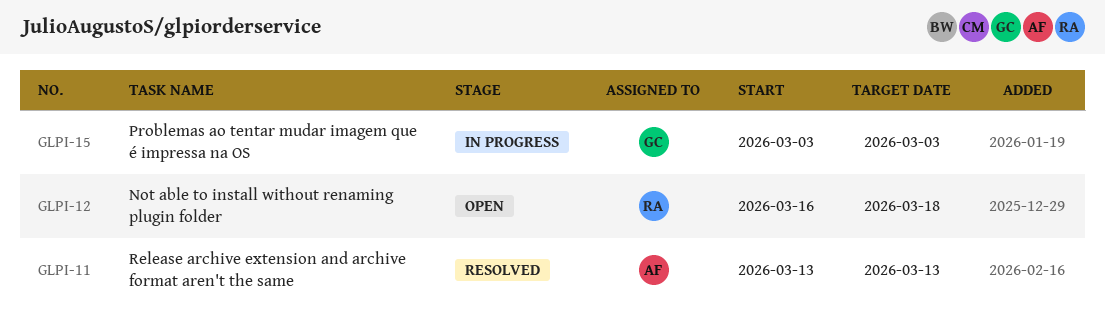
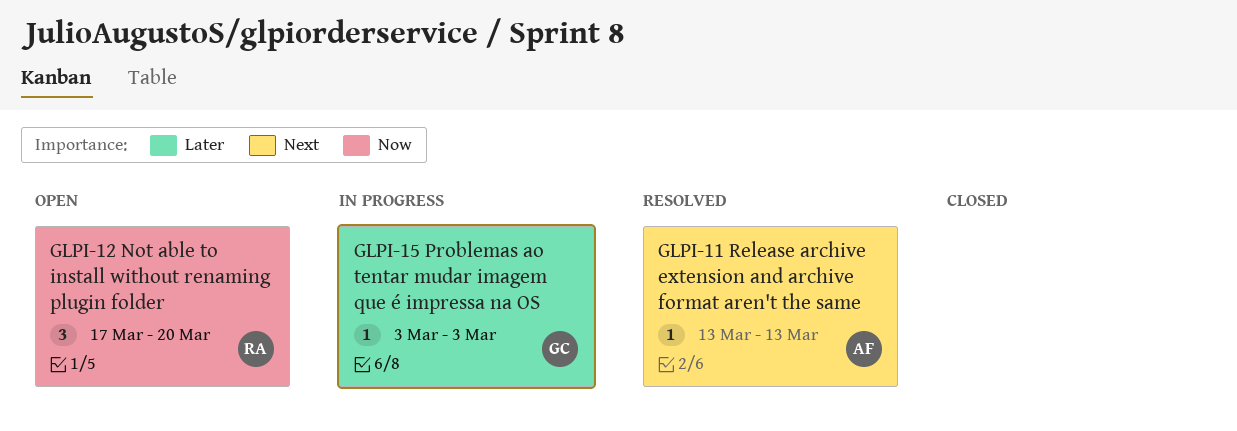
GLPI-12, start: Mar 16 -> Mar 17
GLPI-12, due: Mar 18 -> Mar 20

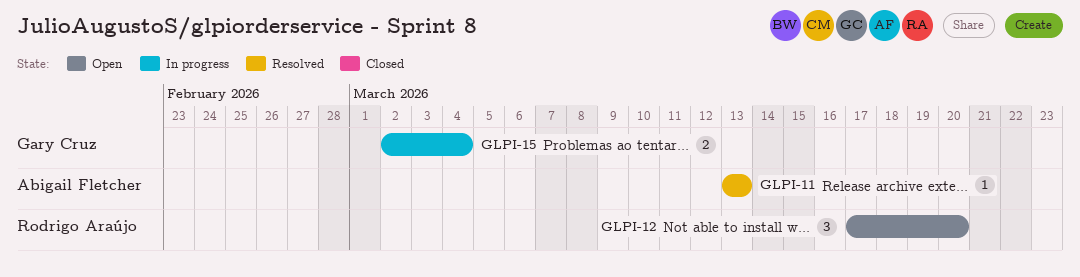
GLPI-15, estimate: 1 -> 2
GLPI-15, start: Mar 3 -> Mar 2
GLPI-15, due: Mar 3 -> Mar 4

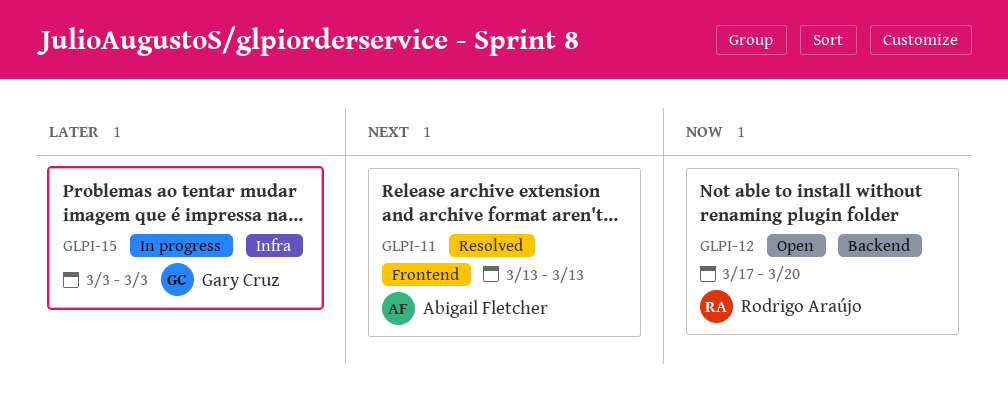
GLPI-15, start: Mar 2 -> Mar 3
GLPI-15, due: Mar 4 -> Mar 3

